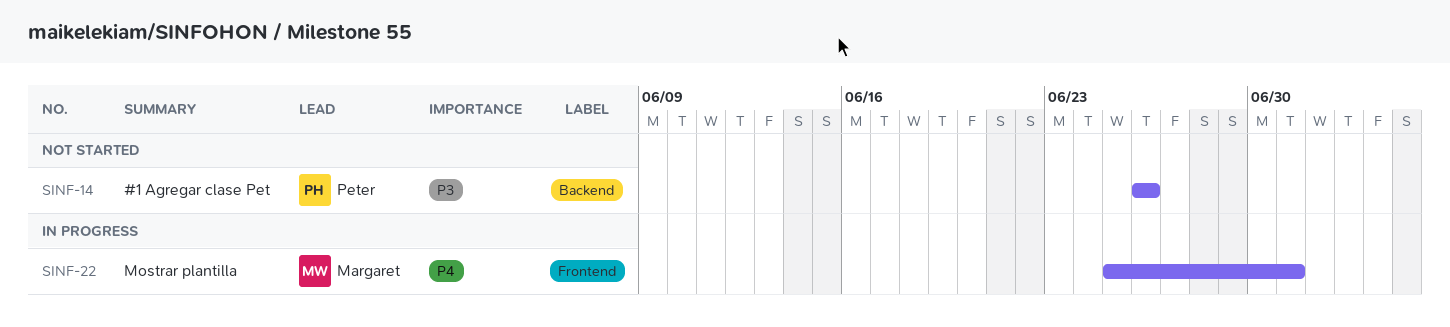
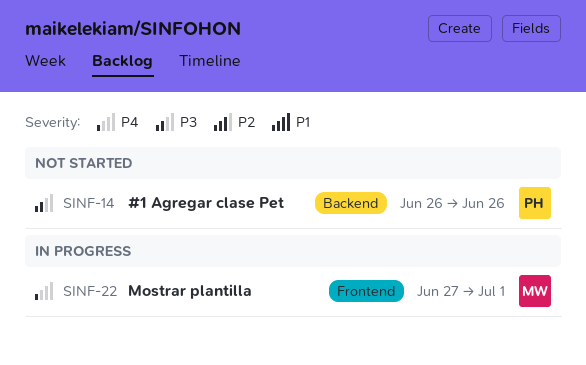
SINF-22, start: Jun 25 -> Jun 27

